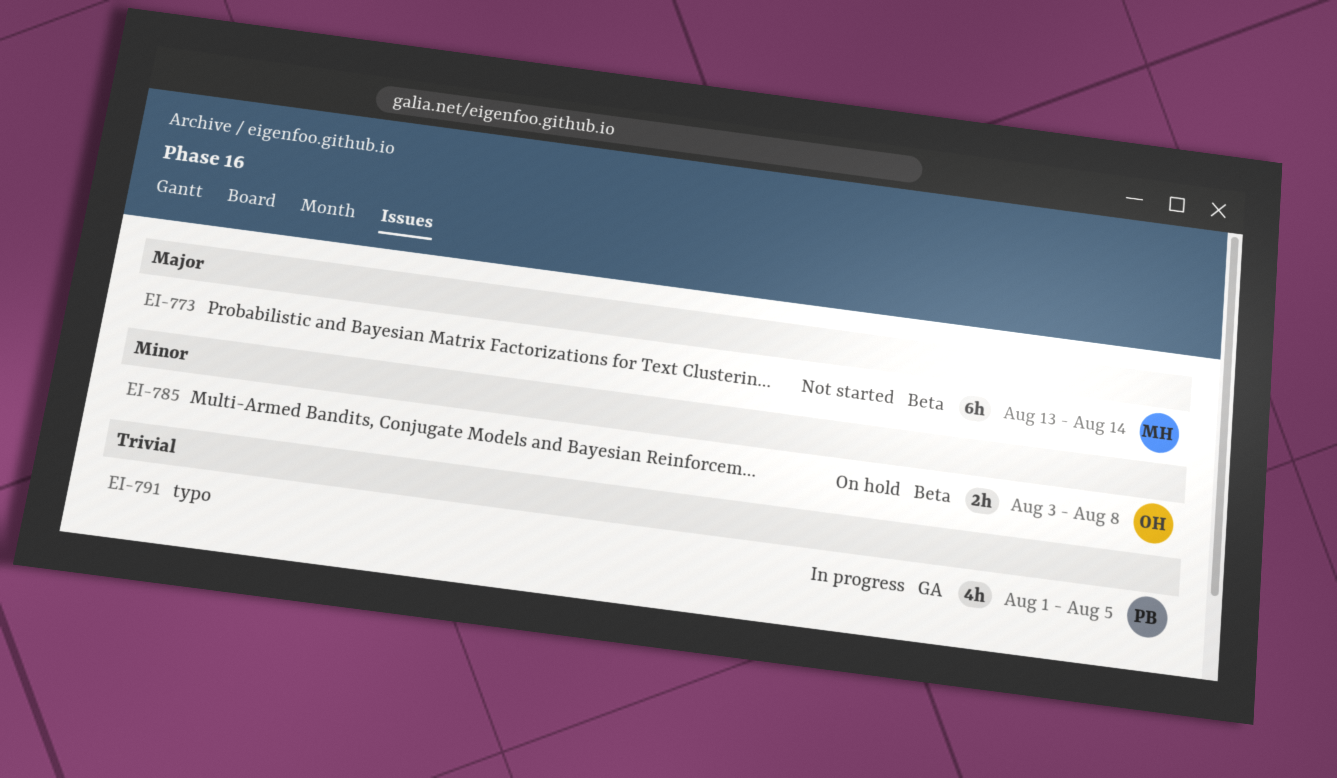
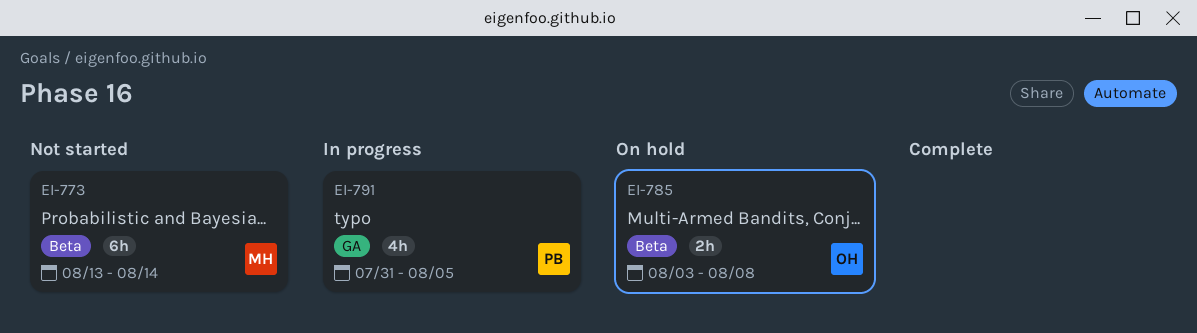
EI-791, start: Aug 1 -> Jul 31

